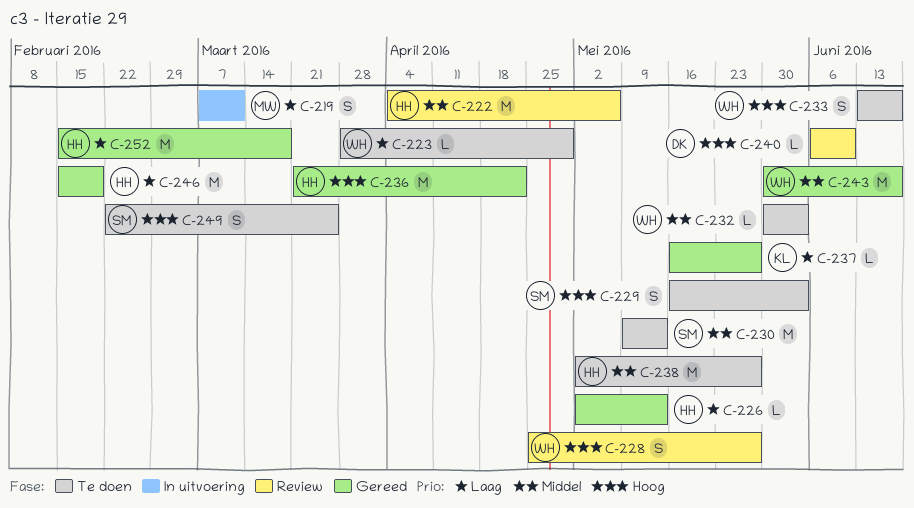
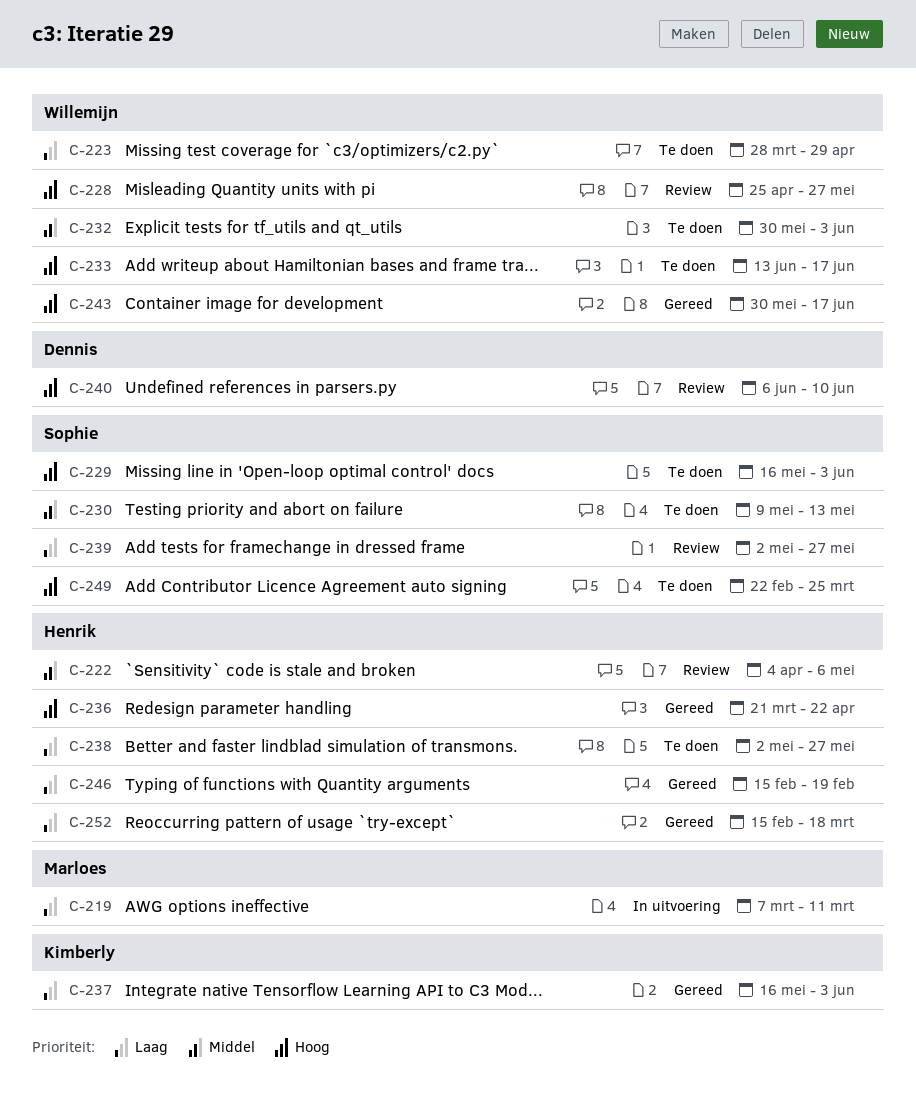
C-226: present -> none
C-237, due: May 27 -> Jun 3
C-238, priority: Middel -> Laag
C-239: none -> present
C-243, priority: Middel -> Hoog

